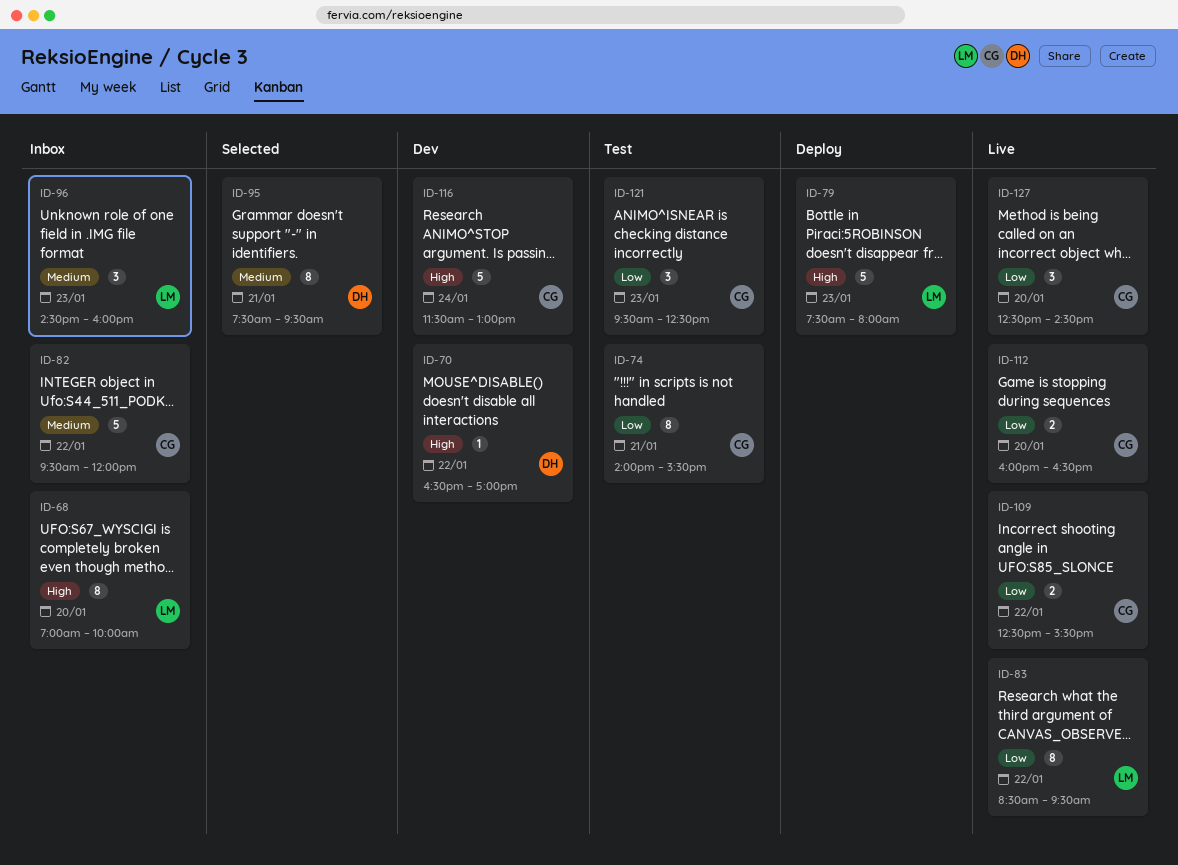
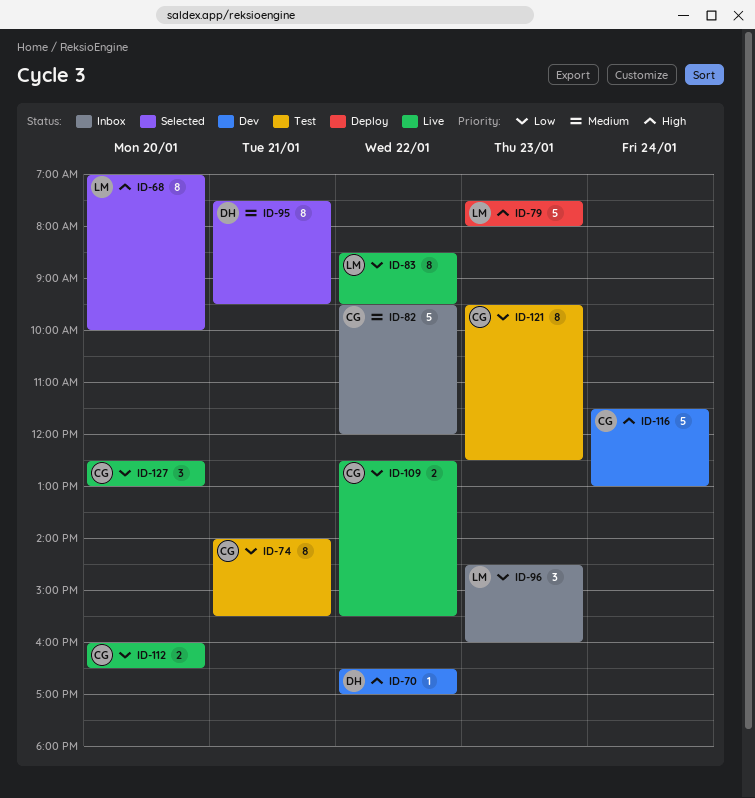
ID-68, status: Inbox -> Selected
ID-96, priority: Medium -> Low
ID-121, estimate: 3 -> 8
ID-127, ends: 14:30 -> 13:00

